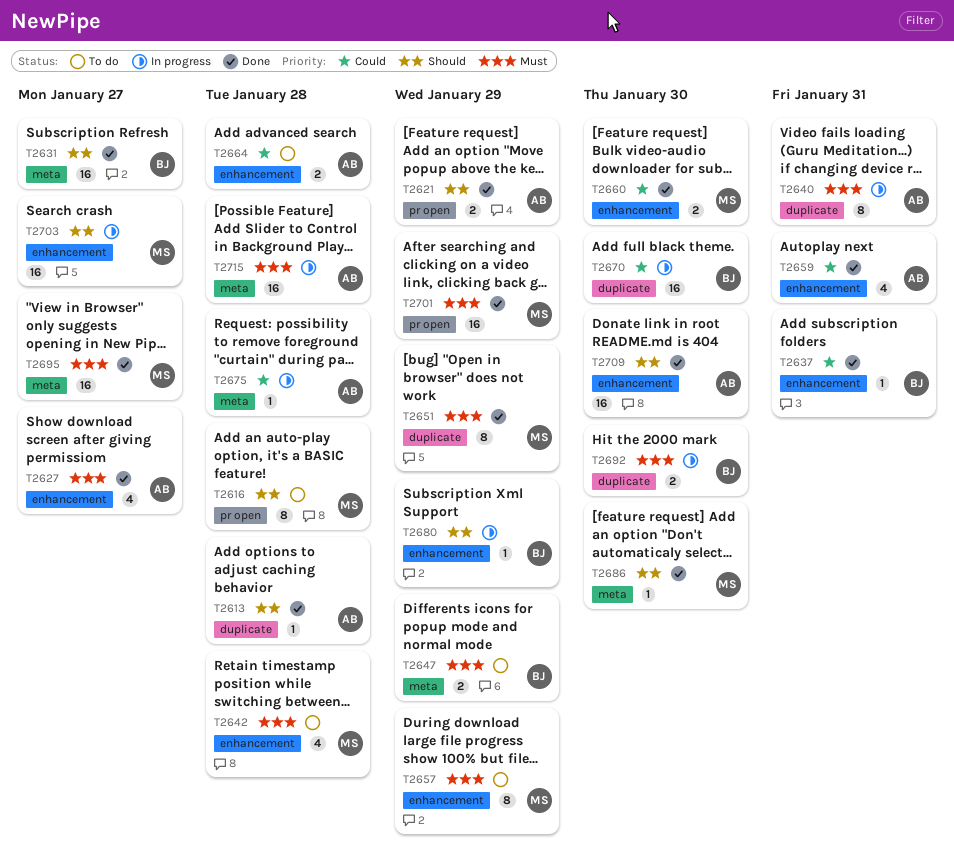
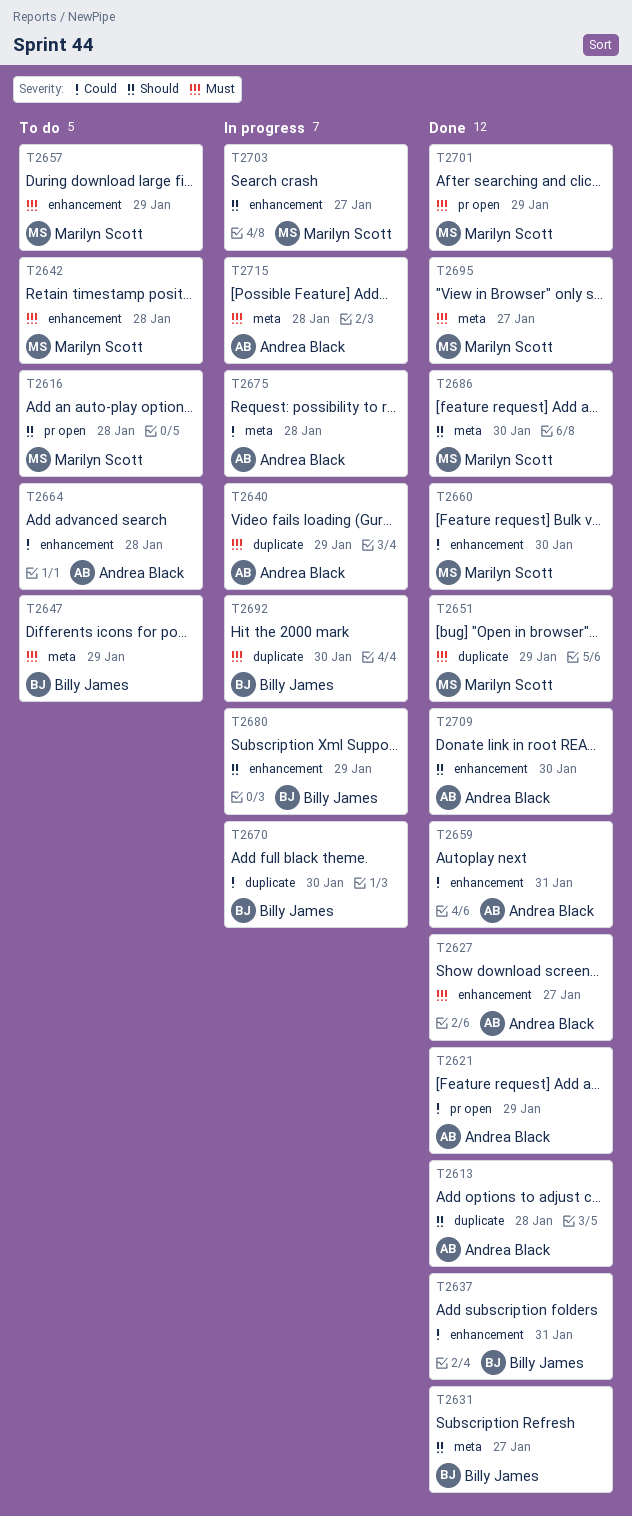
T2621, priority: Should -> Could
T2640, due: Jan 31 -> Jan 29

